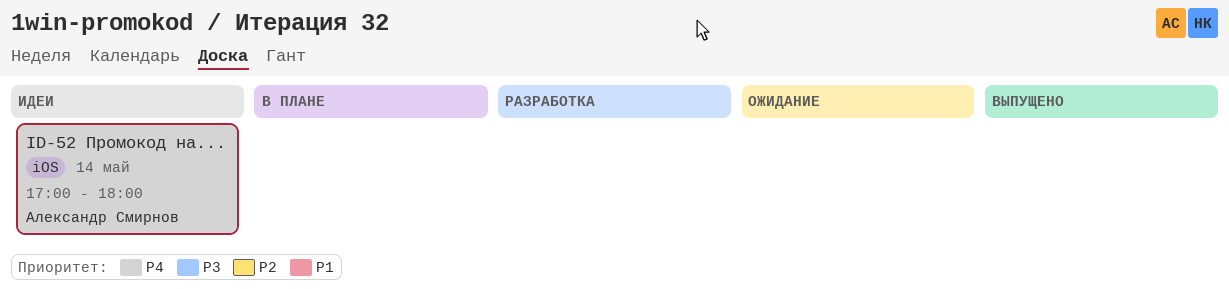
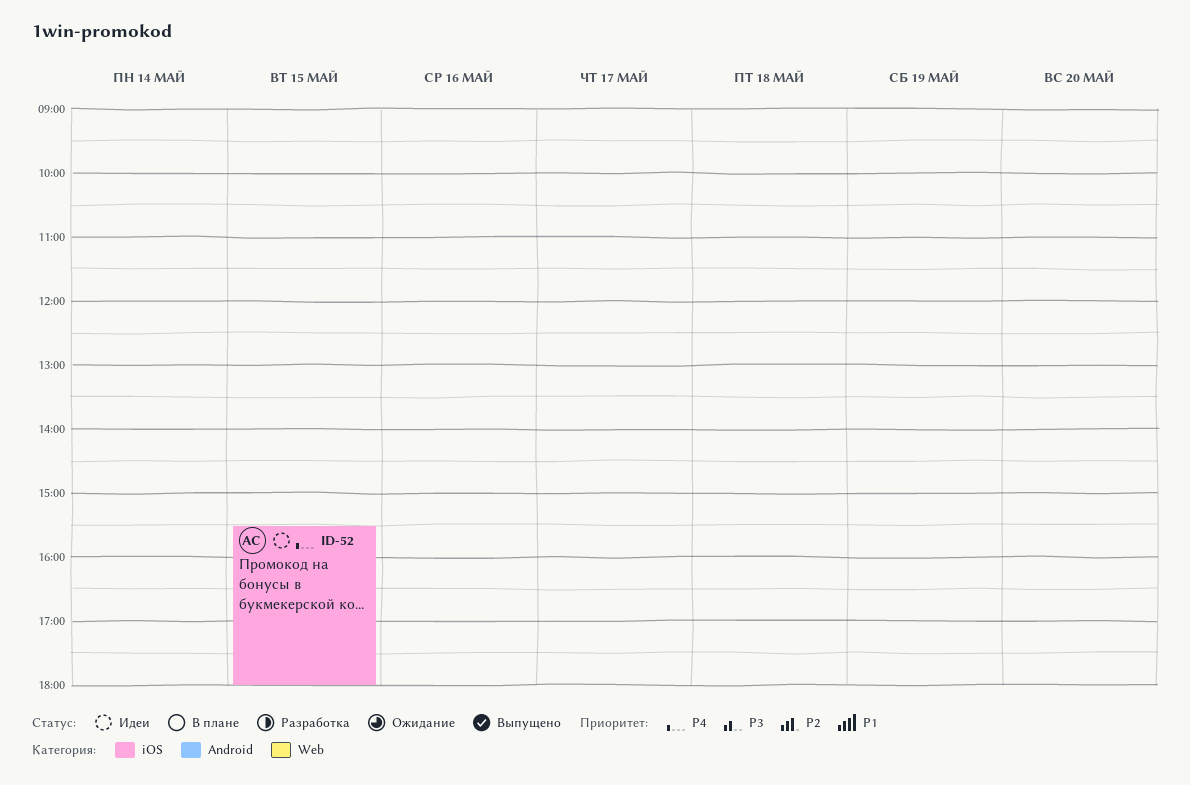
ID-52, day: May 14 -> May 15
ID-52, begins: 17:00 -> 15:30

